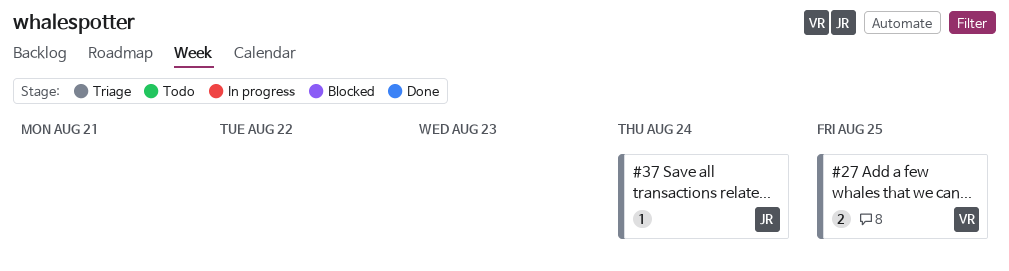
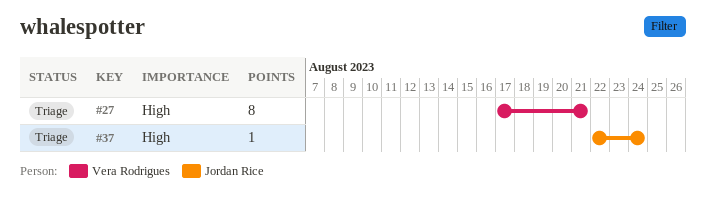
#27, estimate: 2 -> 8
#27, due: Aug 25 -> Aug 21

